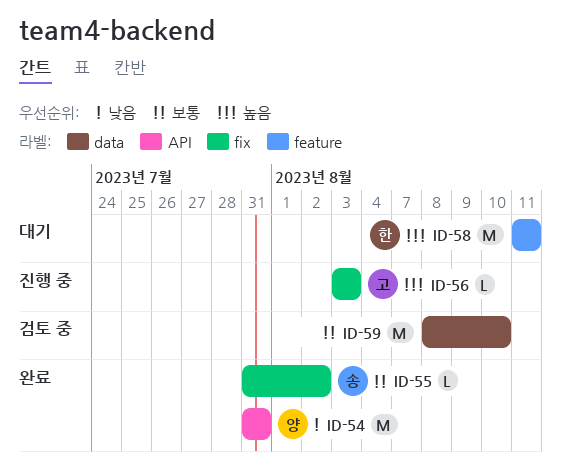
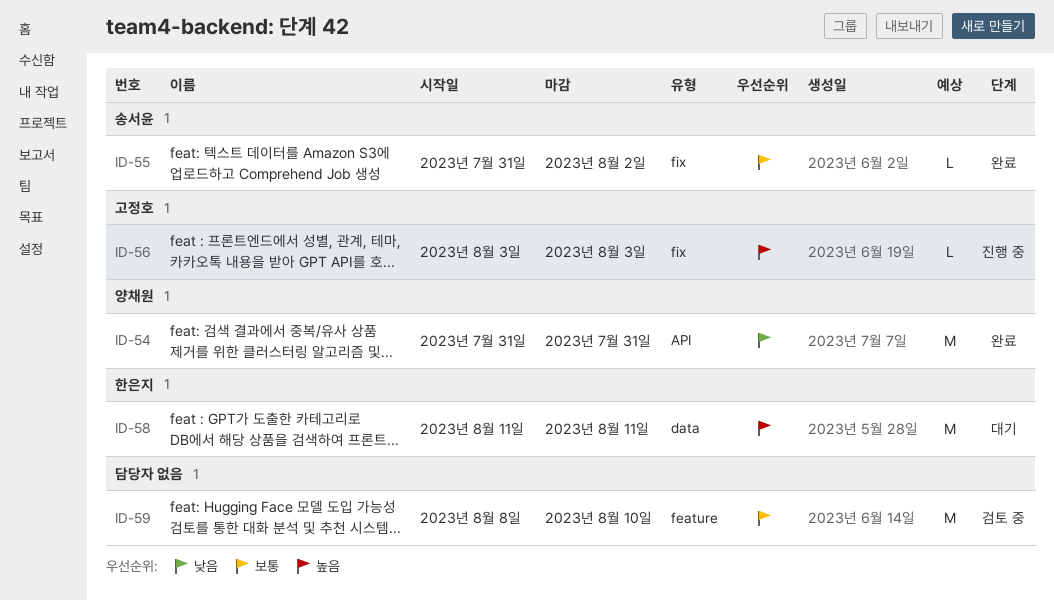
ID-58, label: feature -> data
ID-59, label: data -> feature

